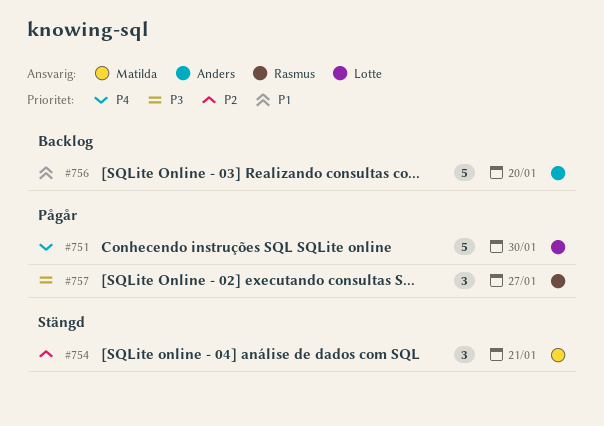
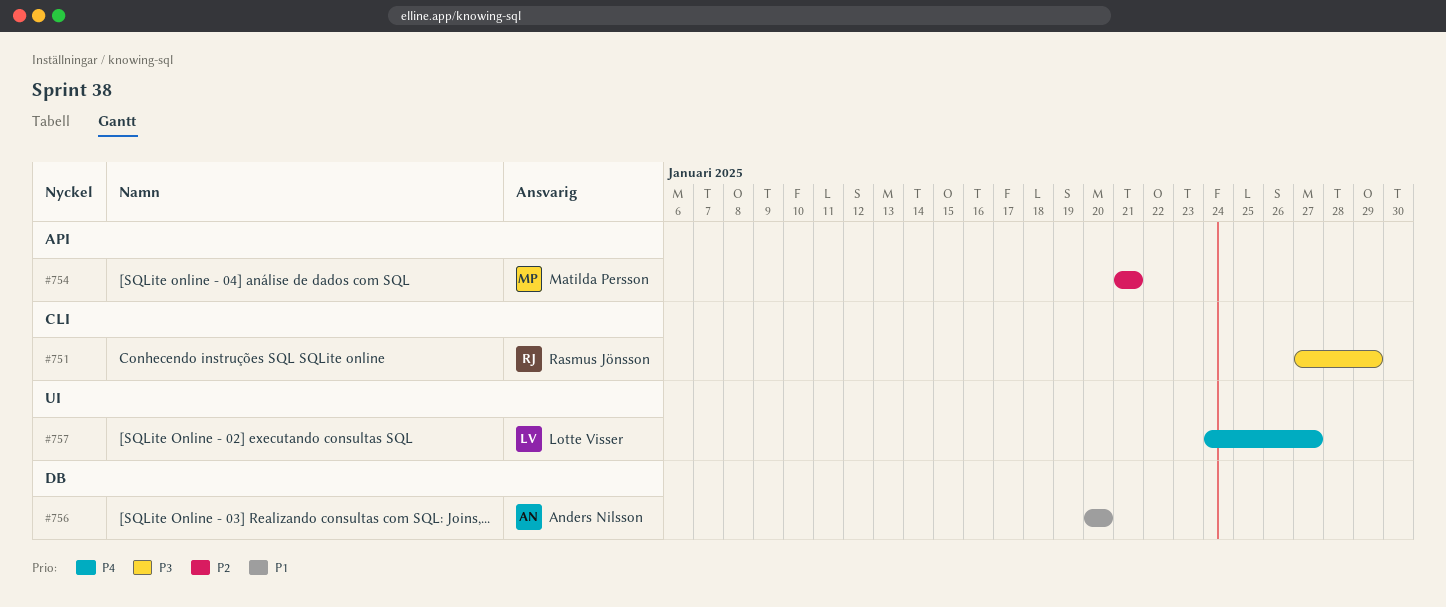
#751, owner: Lotte Visser -> Rasmus Jönsson
#751, priority: P4 -> P3
#751, due: Jan 30 -> Jan 29
#757, owner: Rasmus Jönsson -> Lotte Visser
#757, priority: P3 -> P4

